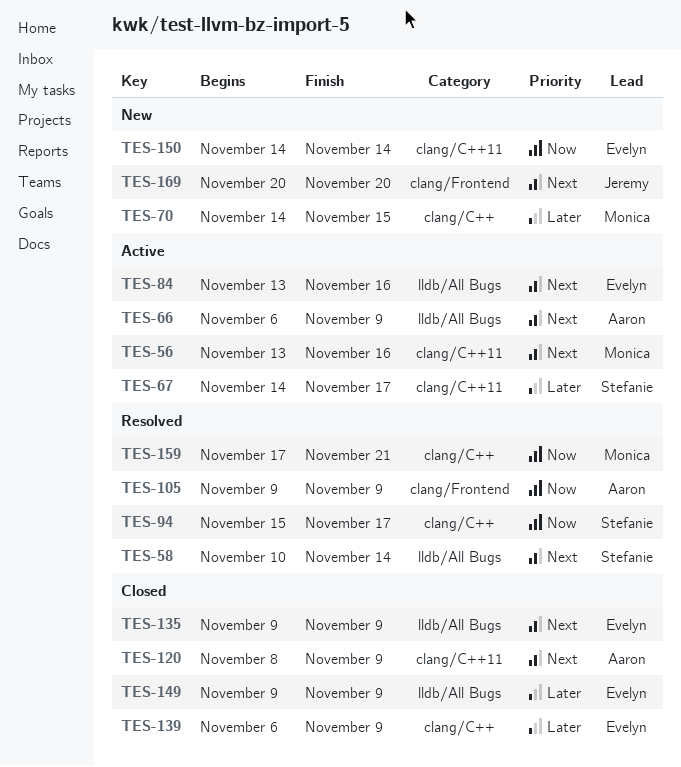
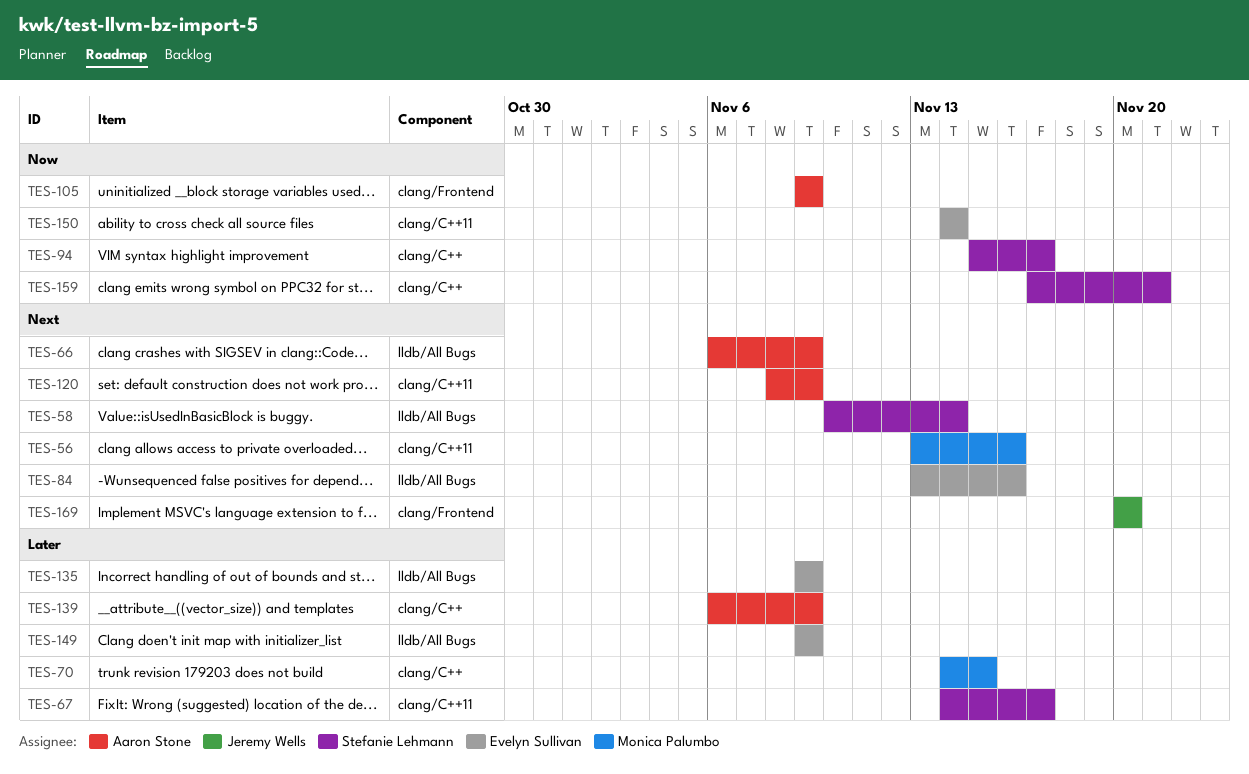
TES-135, priority: Next -> Later
TES-139, owner: Evelyn Sullivan -> Aaron Stone
TES-159, owner: Monica Palumbo -> Stefanie Lehmann

